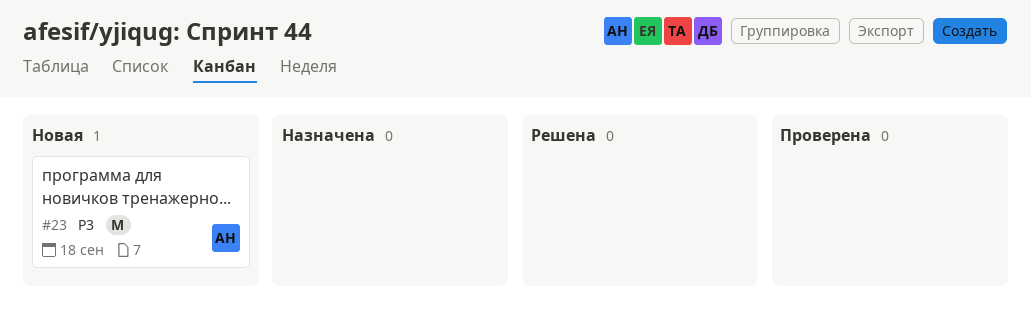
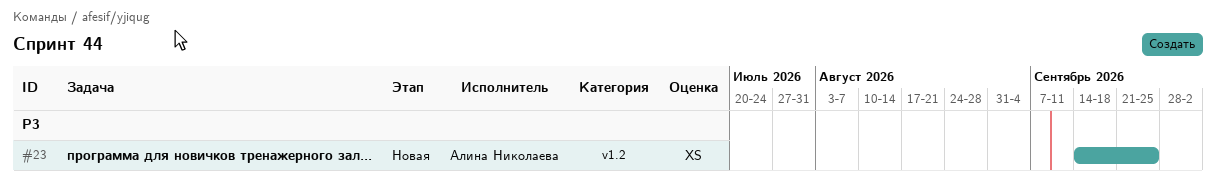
#23, estimate: M -> XS
#23, due: Sep 18 -> Sep 25

